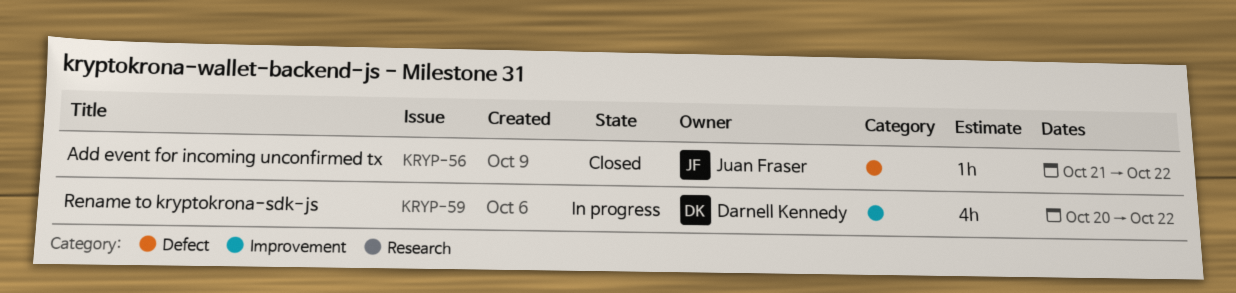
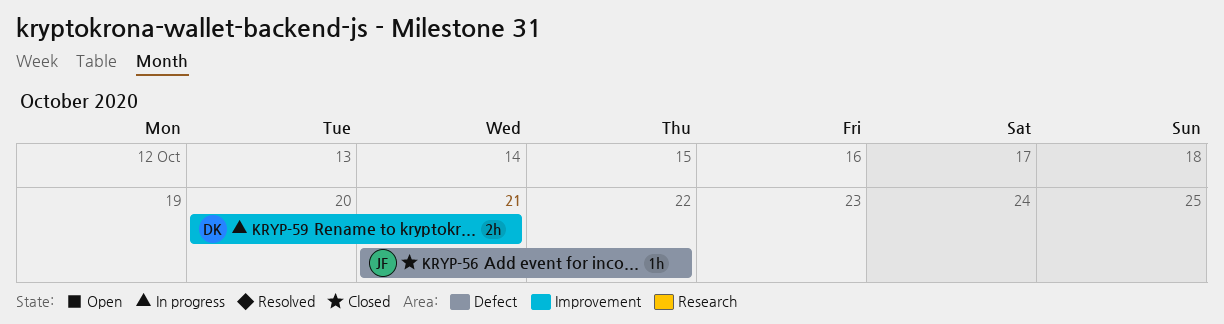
KRYP-59, estimate: 4h -> 2h
KRYP-59, due: Oct 22 -> Oct 21

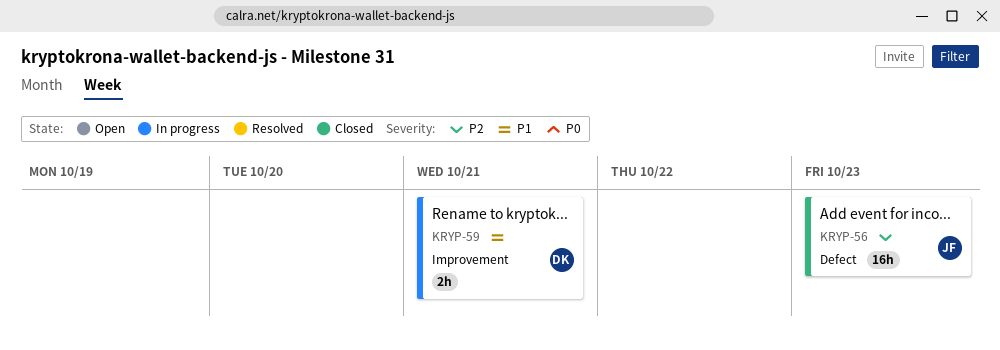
KRYP-56, estimate: 1h -> 16h
KRYP-56, due: Oct 22 -> Oct 23

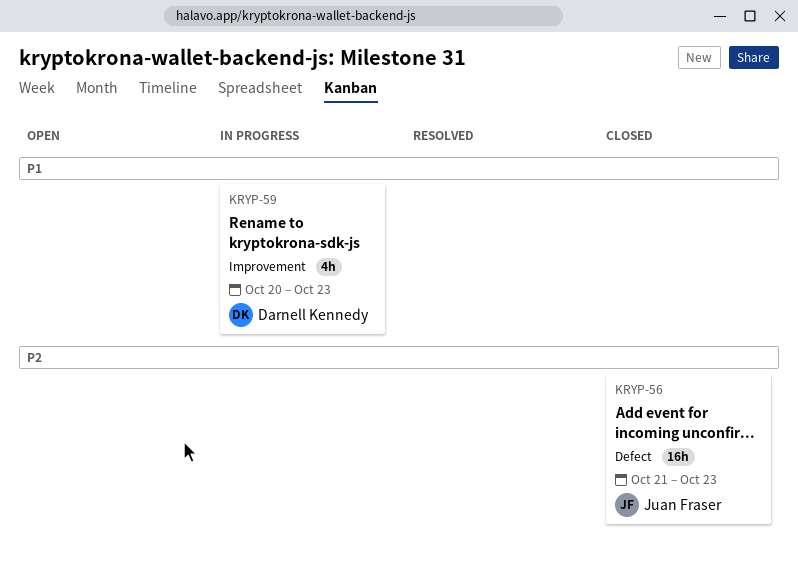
KRYP-59, estimate: 2h -> 4h
KRYP-59, due: Oct 21 -> Oct 23

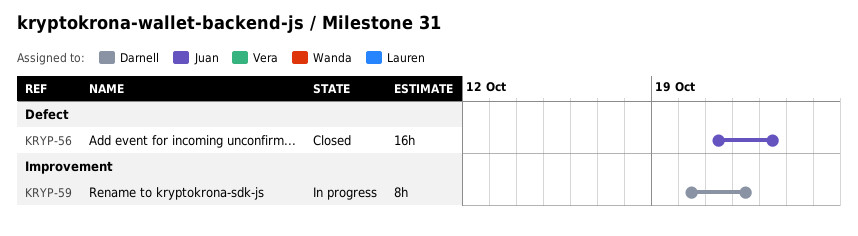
KRYP-59, estimate: 4h -> 8h
KRYP-59, due: Oct 23 -> Oct 22

